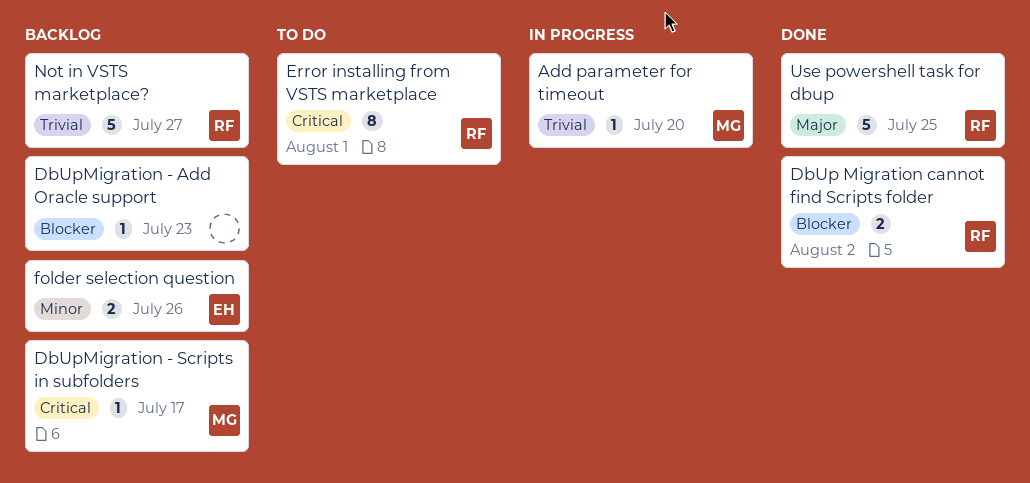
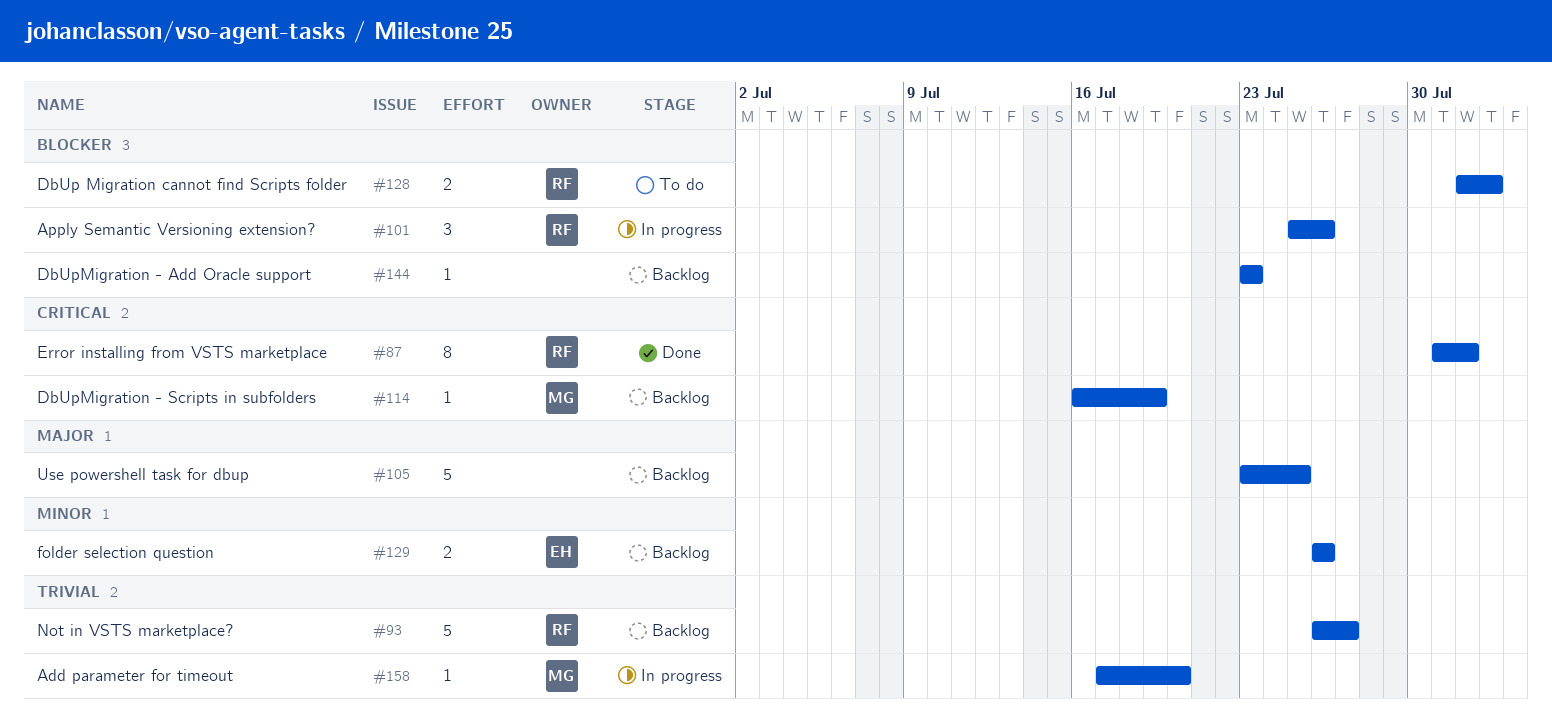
Apply Semantic Versioning extension?: none -> present
DbUp Migration cannot find Scripts folder, status: Done -> To do
DbUpMigration - Scripts in subfolders, due: Jul 17 -> Jul 19
Error installing from VSTS marketplace, status: To do -> Done
Use powershell task for dbup, status: Done -> Backlog
Use powershell task for dbup, owner: RF -> none

